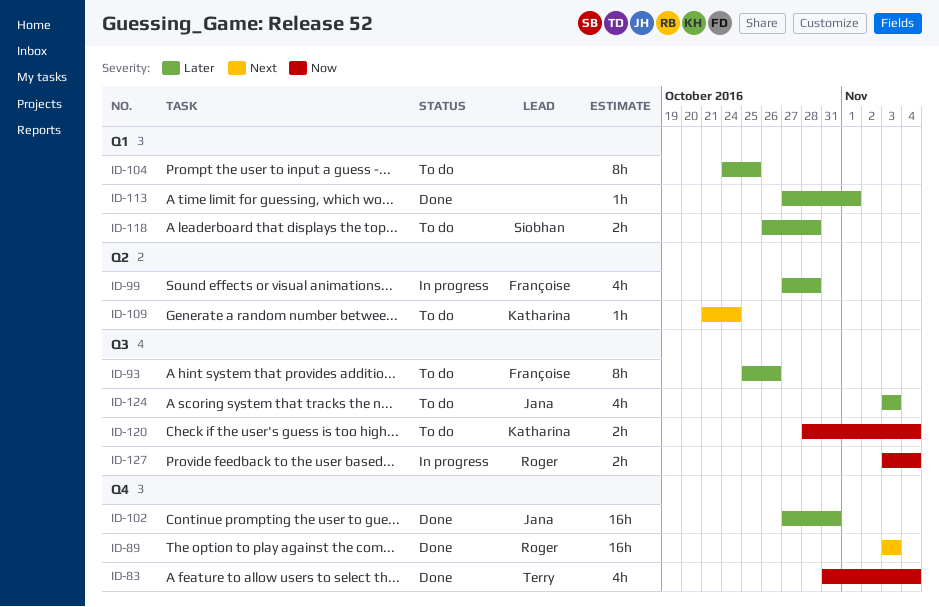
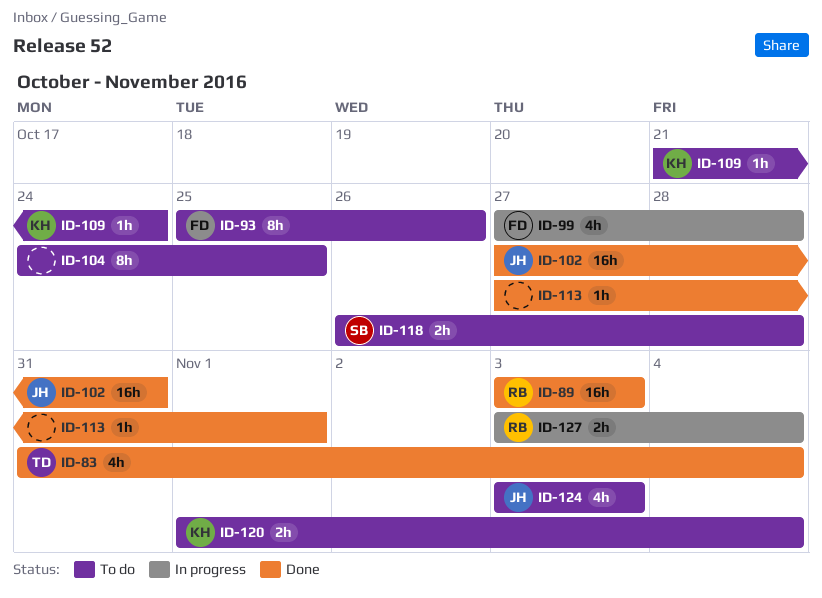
ID-120, start: Oct 28 -> Nov 1

